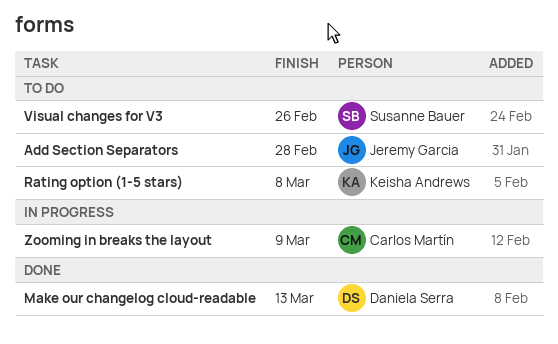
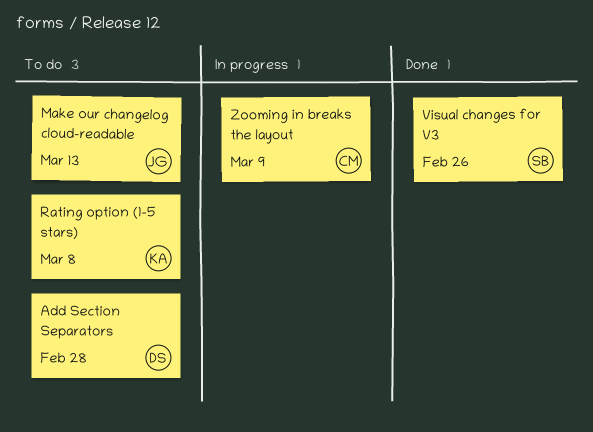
Add Section Separators, owner: Jeremy Garcia -> Daniela Serra
Make our changelog cloud-readable, status: Done -> To do
Make our changelog cloud-readable, owner: Daniela Serra -> Jeremy Garcia
Visual changes for V3, status: To do -> Done

